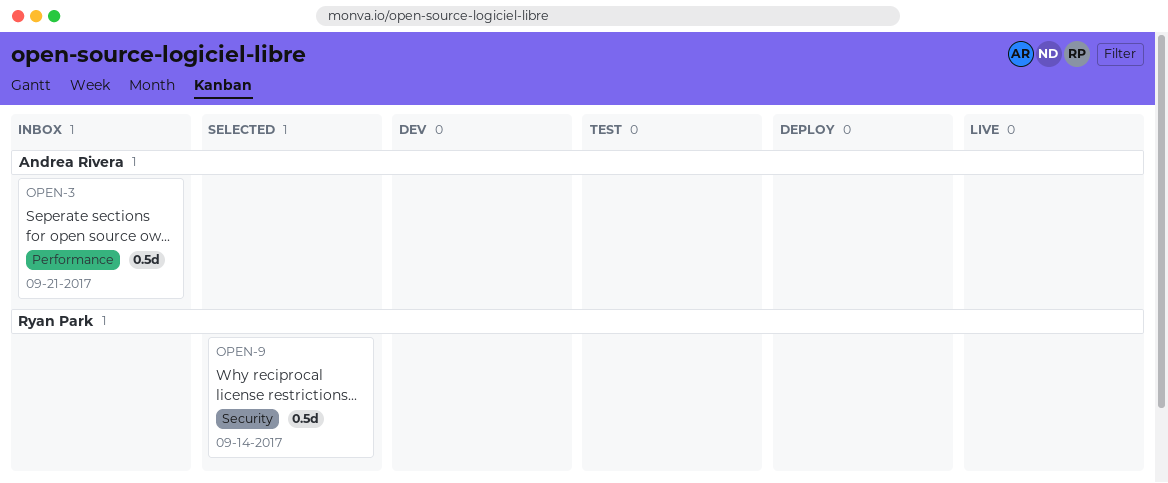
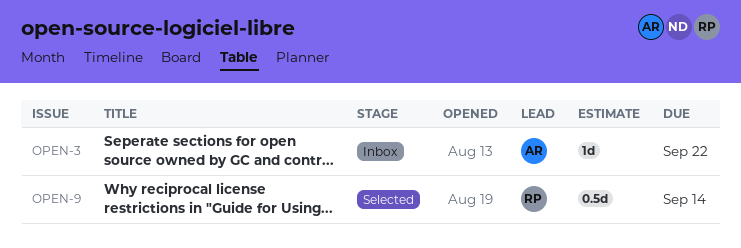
OPEN-3, estimate: 0.5d -> 1d
OPEN-3, due: Sep 21 -> Sep 22

